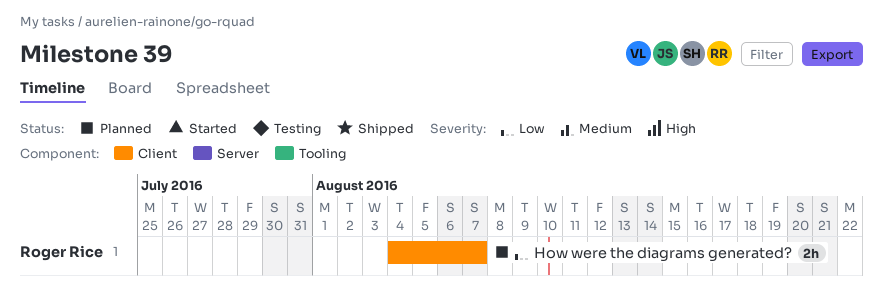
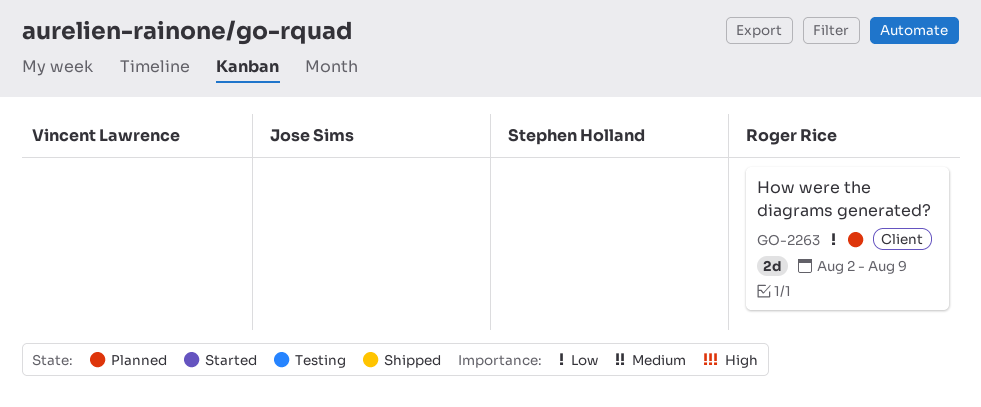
How were the diagrams generated?, estimate: 2h -> 2d
How were the diagrams generated?, start: Aug 4 -> Aug 2
How were the diagrams generated?, due: Aug 7 -> Aug 9

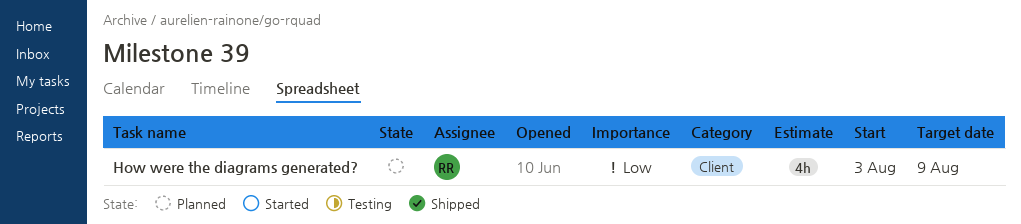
How were the diagrams generated?, estimate: 2d -> 4h
How were the diagrams generated?, start: Aug 2 -> Aug 3

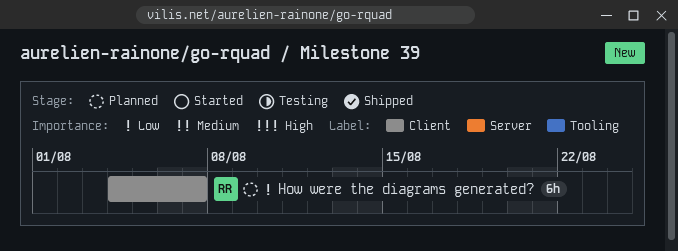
How were the diagrams generated?, estimate: 4h -> 6h
How were the diagrams generated?, start: Aug 3 -> Aug 4
How were the diagrams generated?, due: Aug 9 -> Aug 7

